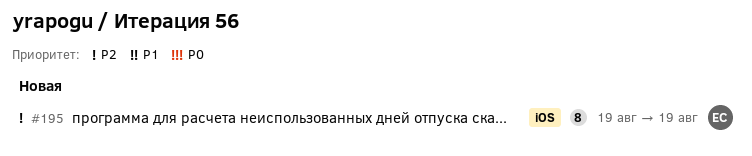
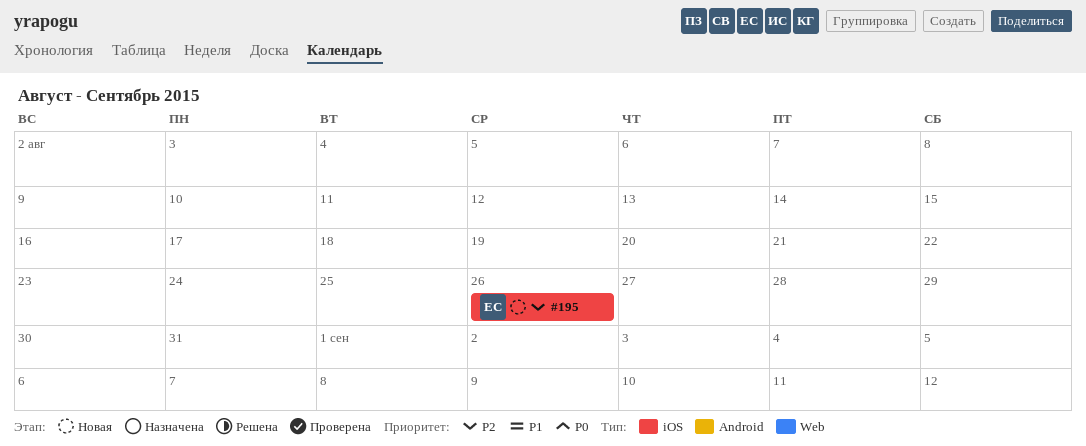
#195, start: Aug 19 -> Aug 26
#195, due: Aug 19 -> Aug 26

